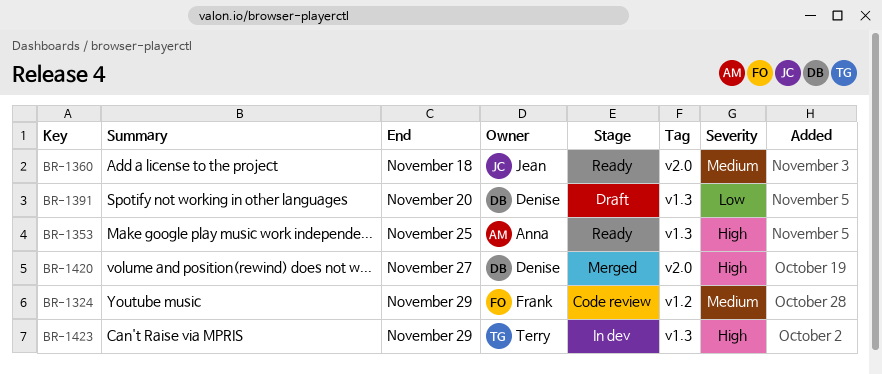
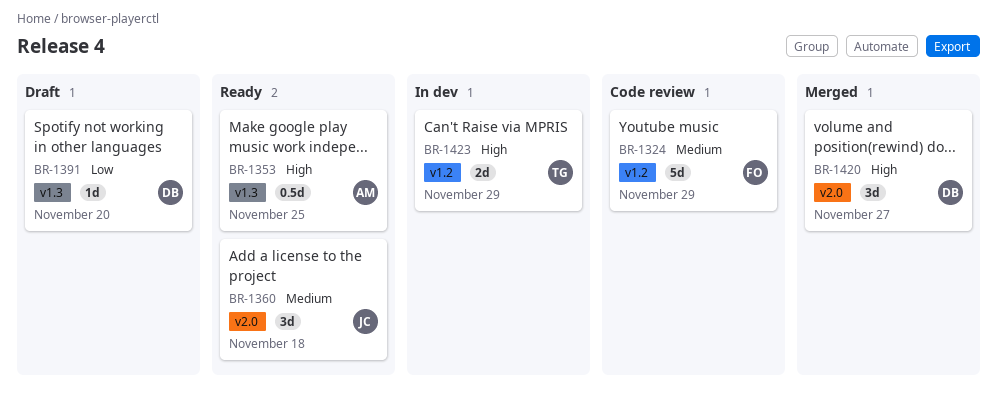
BR-1423, label: v1.3 -> v1.2

